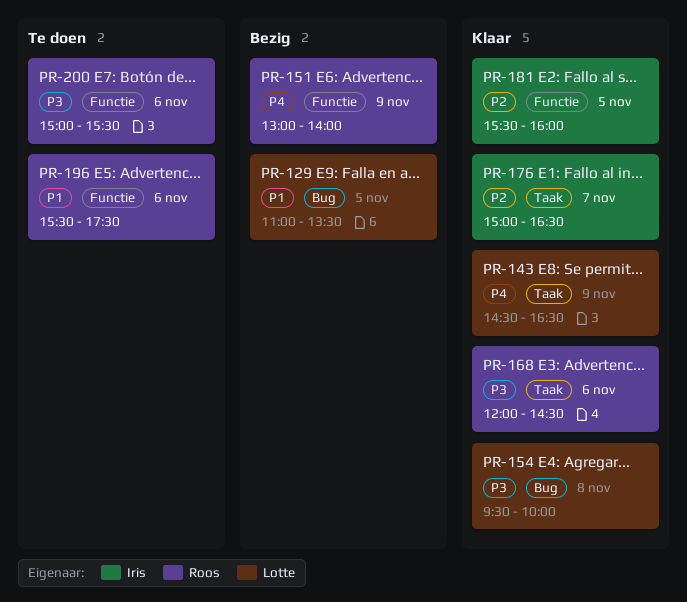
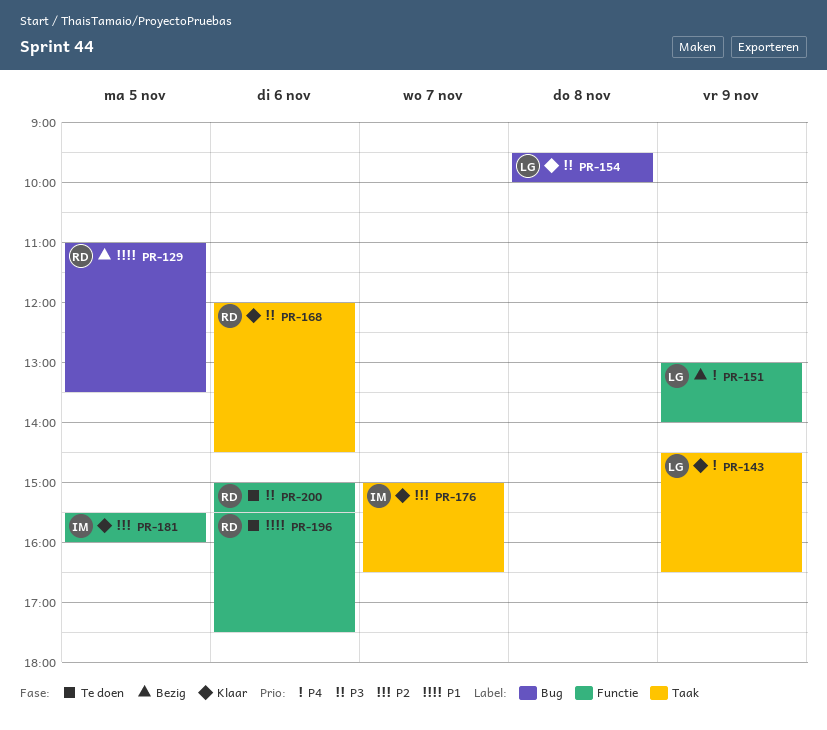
PR-129, owner: Lotte -> Roos
PR-151, owner: Roos -> Lotte

